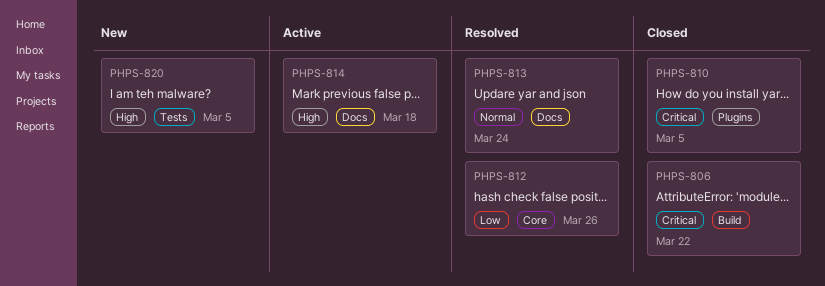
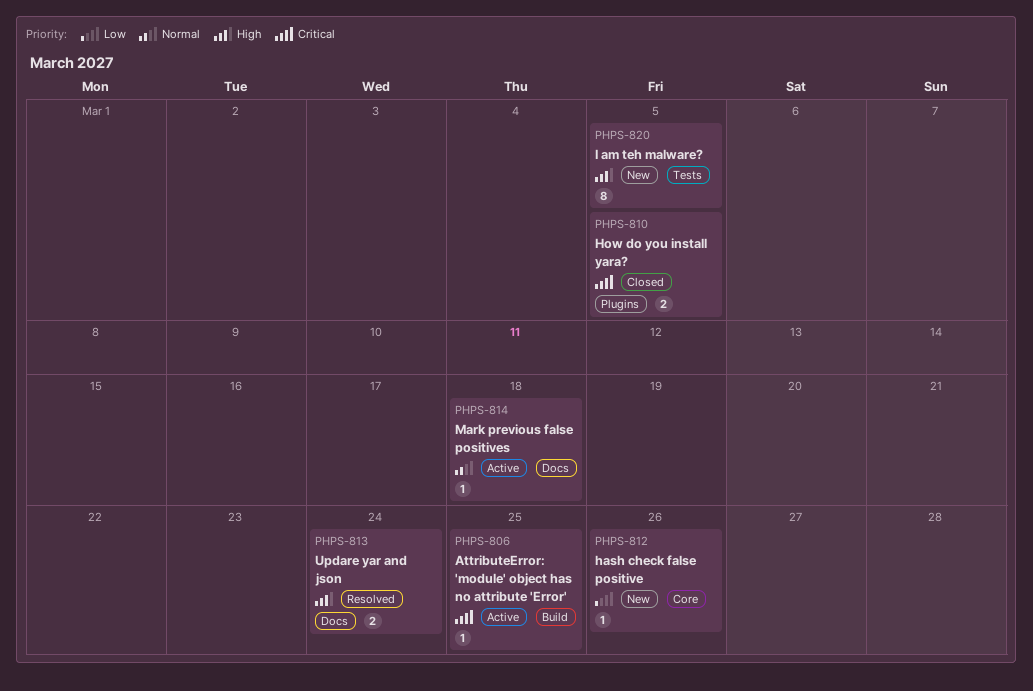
PHPS-806, status: Closed -> Active
PHPS-806, due: Mar 22 -> Mar 25
PHPS-812, status: Resolved -> New
PHPS-813, priority: Normal -> High
PHPS-814, priority: High -> Normal

